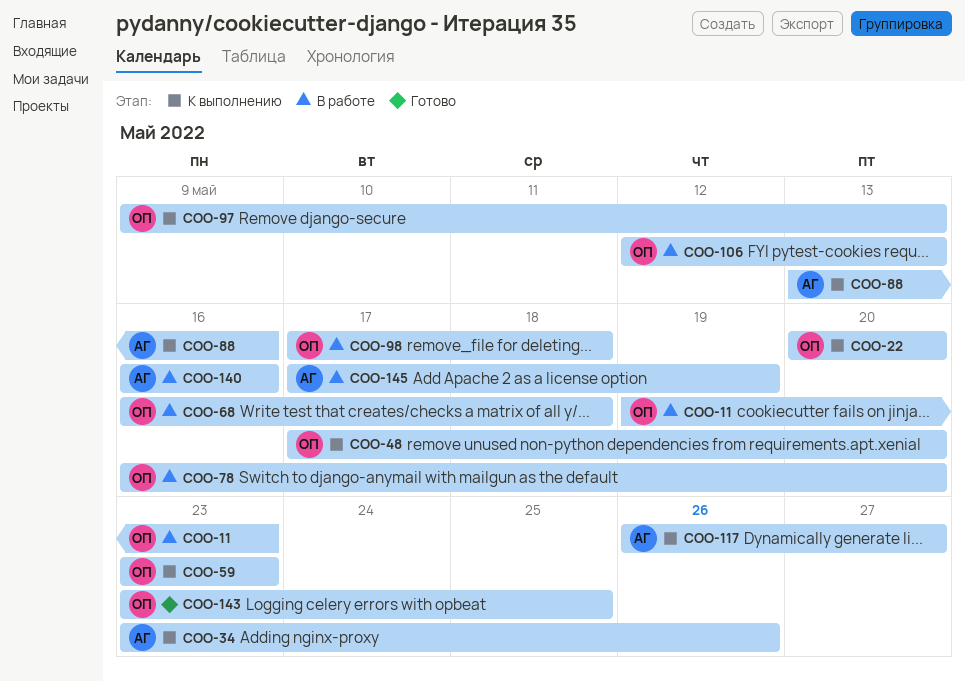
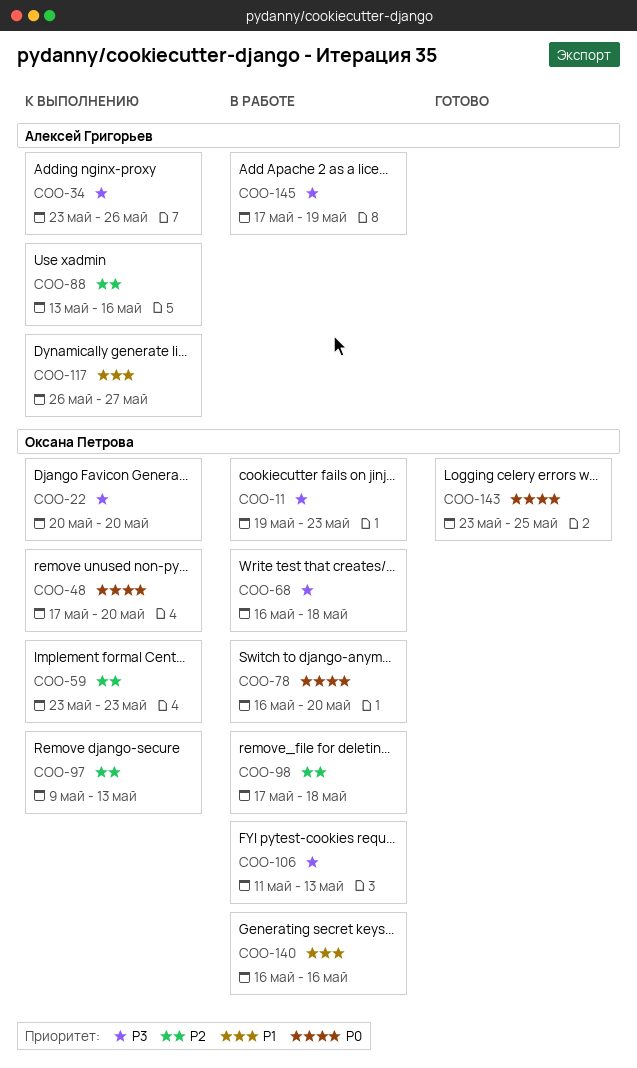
COO-106, start: May 12 -> May 11
COO-140, owner: Алексей Григорьев -> Оксана Петрова

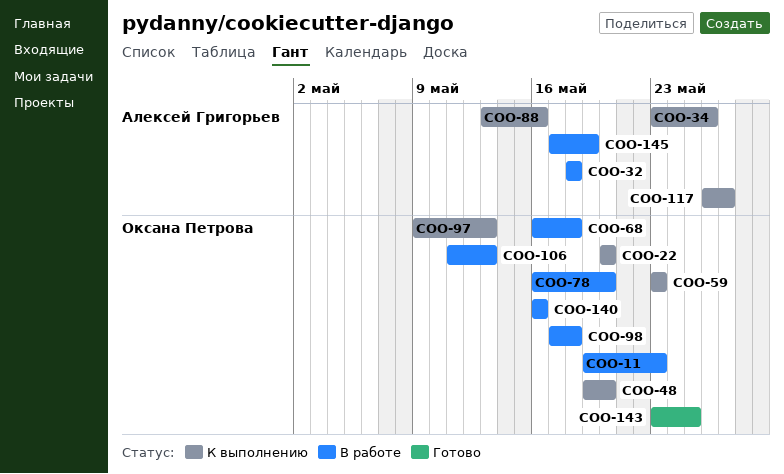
COO-32: none -> present
COO-48, start: May 17 -> May 19

